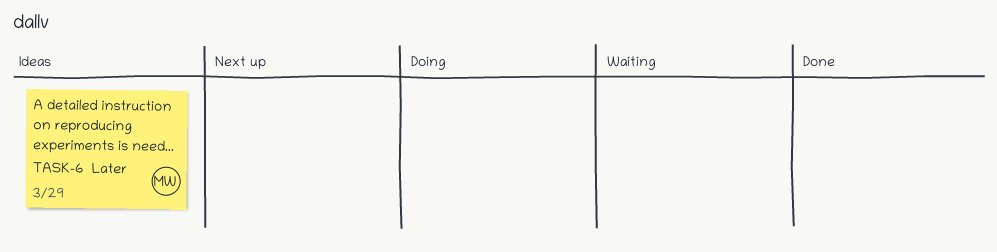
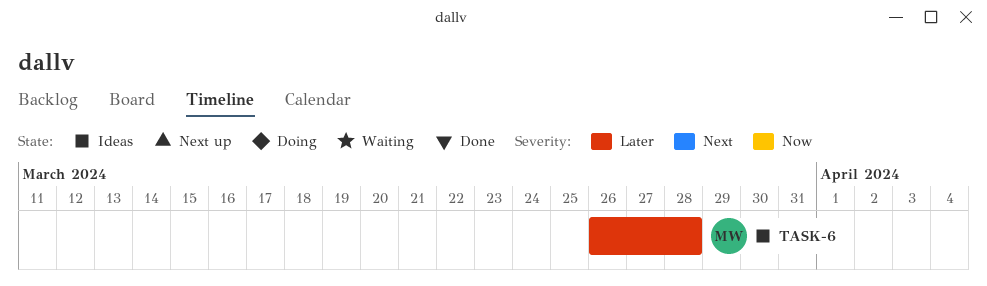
TASK-6, due: Mar 29 -> Mar 28

